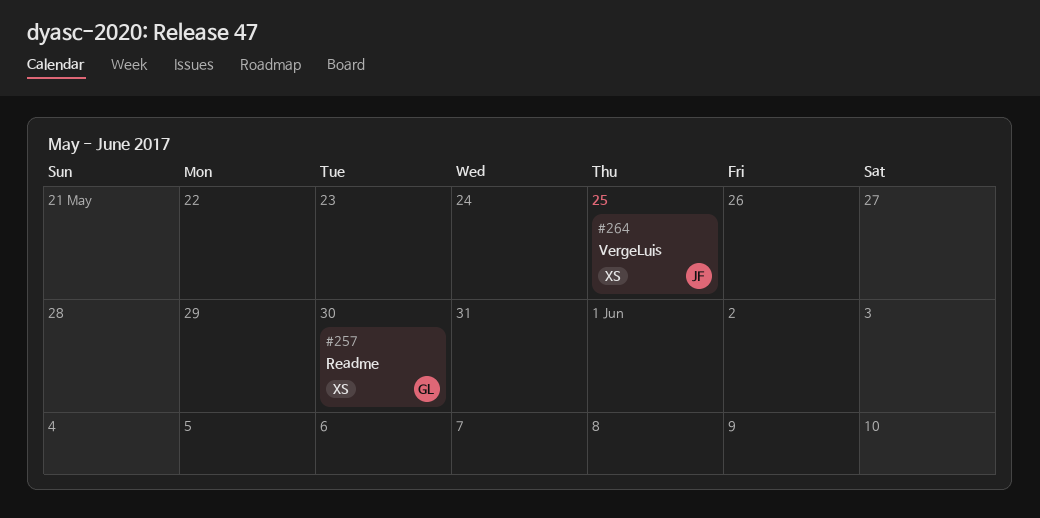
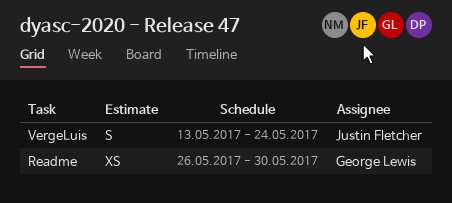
VergeLuis, estimate: XS -> S
VergeLuis, due: May 25 -> May 24

